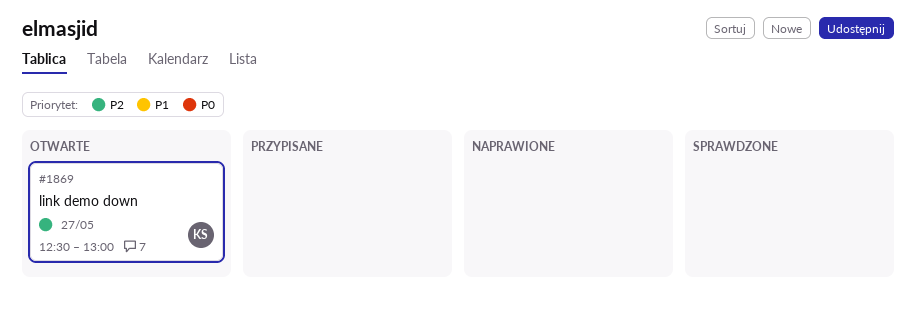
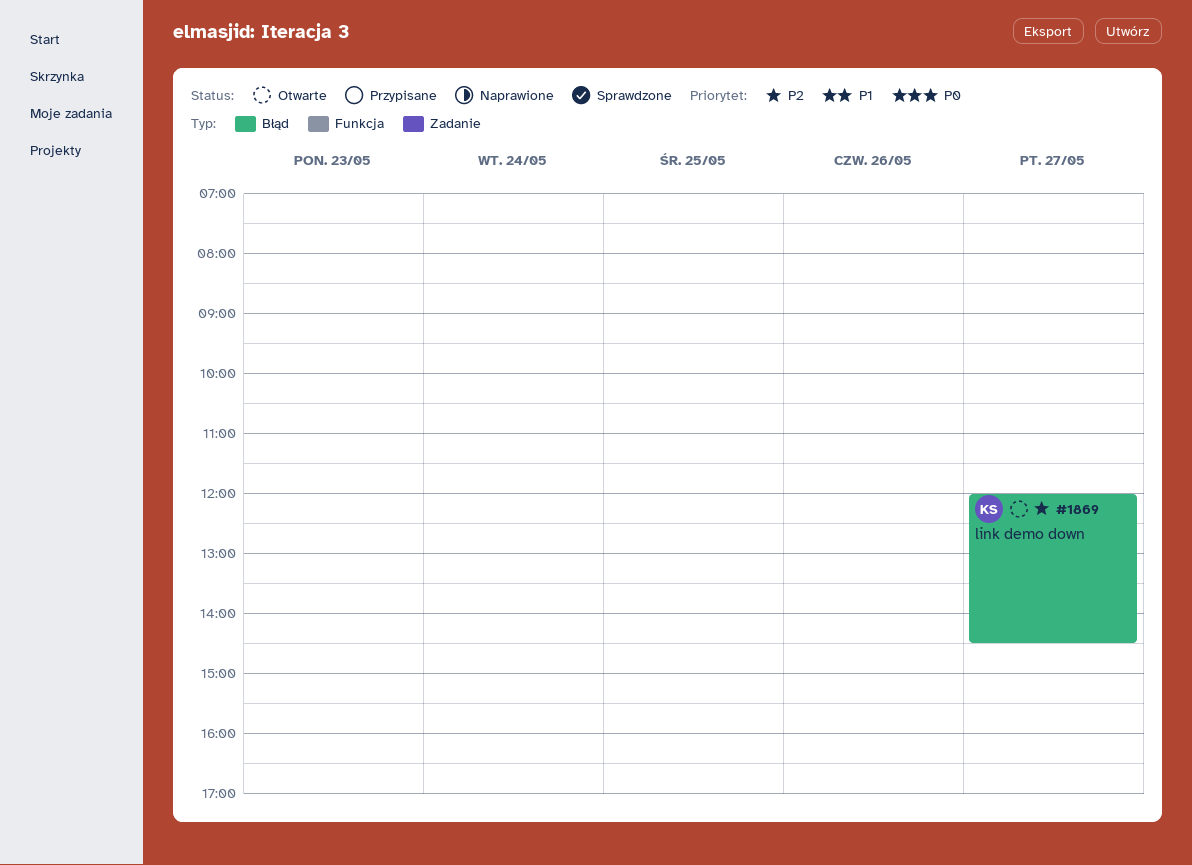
#1869, begins: 12:30 -> 12:00
#1869, ends: 13:00 -> 14:30

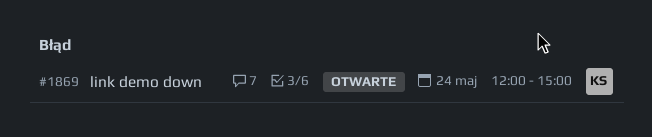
#1869, day: May 27 -> May 24
#1869, ends: 14:30 -> 15:00

